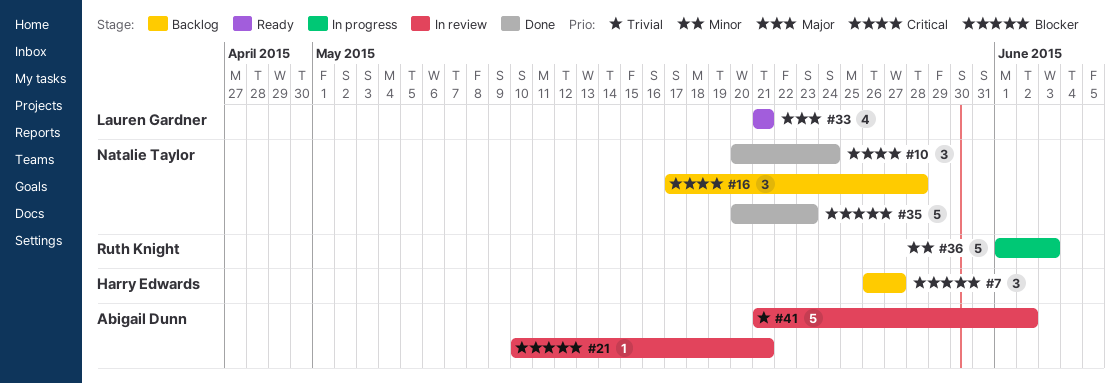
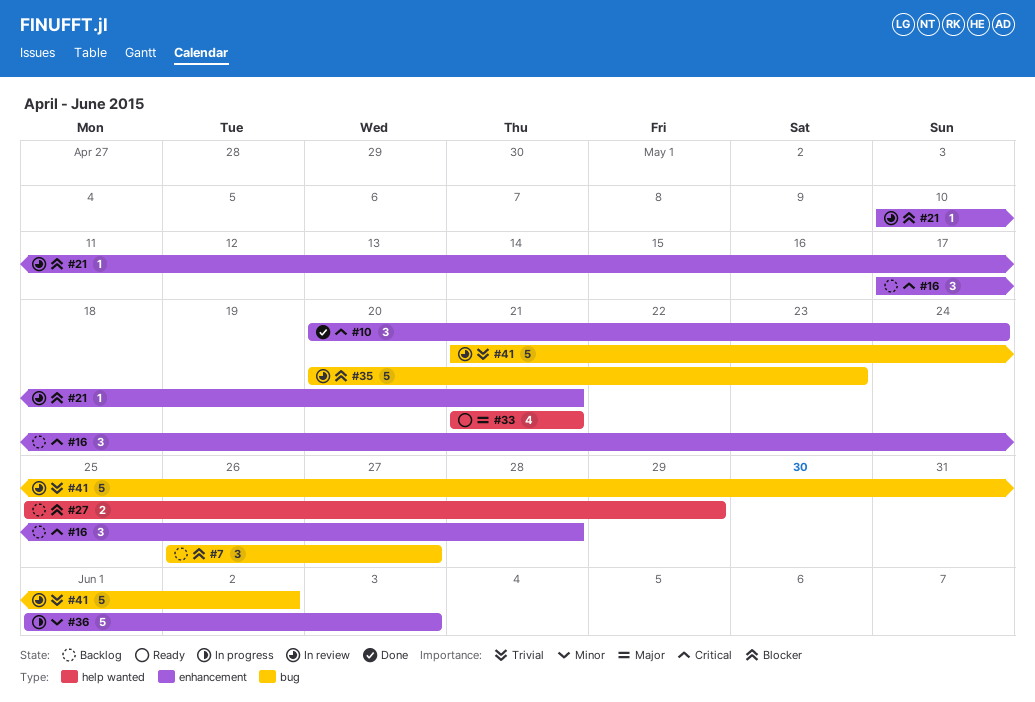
#27: none -> present
#35, status: Done -> In review

